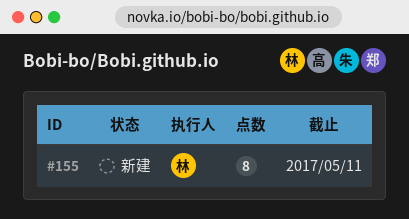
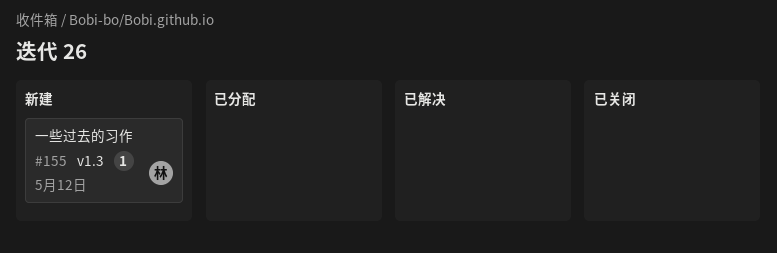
#155, estimate: 8 -> 1
#155, due: May 11 -> May 12

